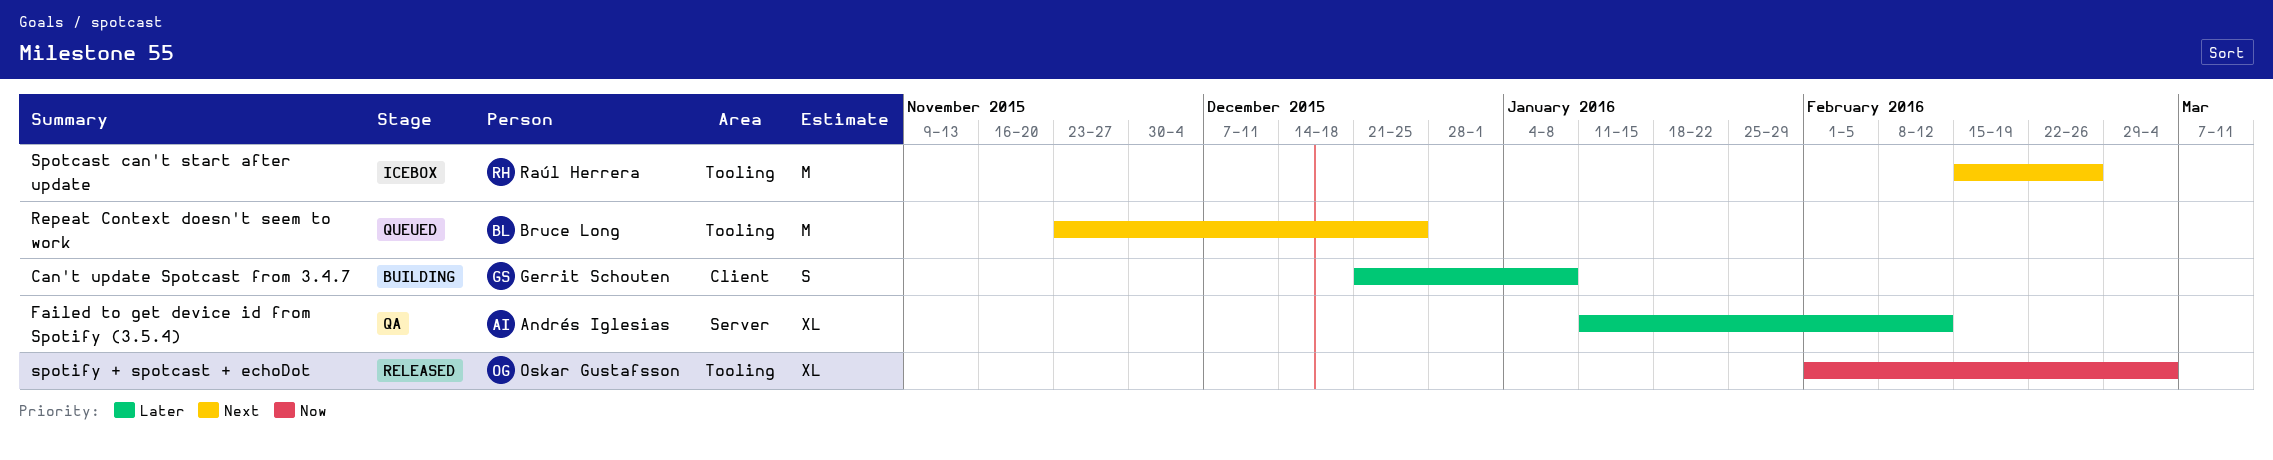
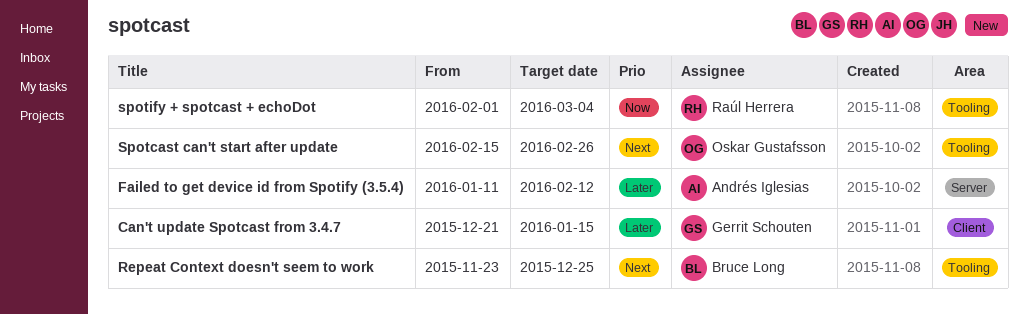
Can't update Spotcast from 3.4.7, due: Jan 8 -> Jan 15
Spotcast can't start after update, owner: Raúl Herrera -> Oskar Gustafsson
spotify + spotcast + echoDot, owner: Oskar Gustafsson -> Raúl Herrera

